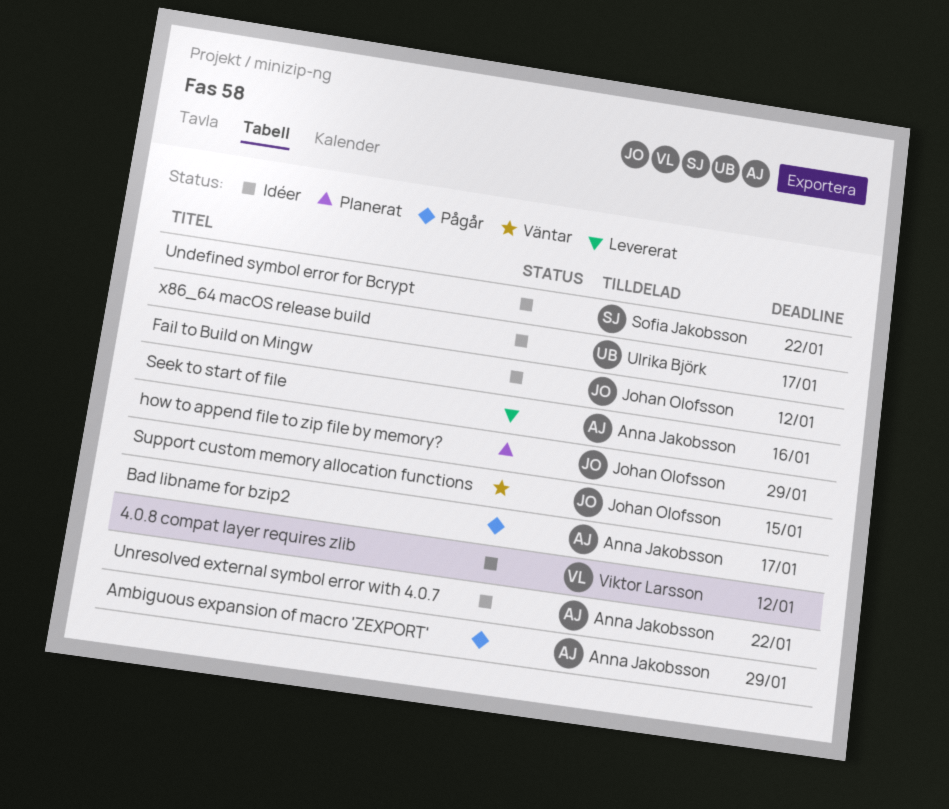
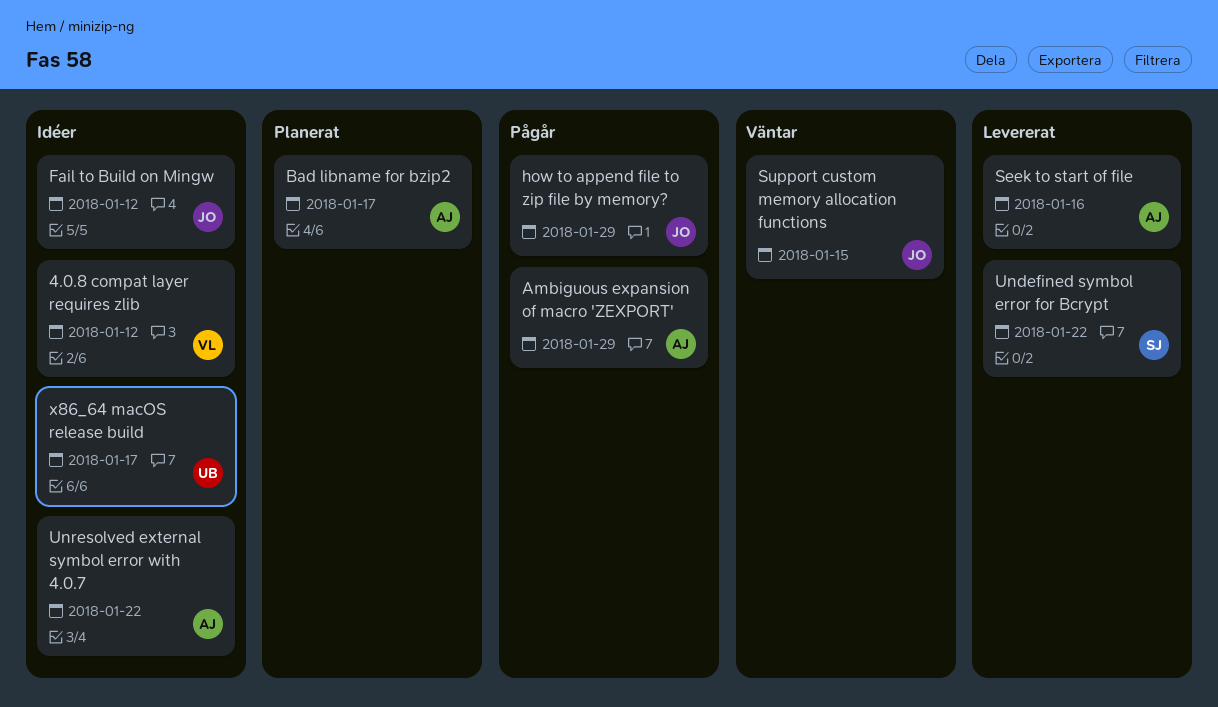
Bad libname for bzip2, status: Pågår -> Planerat
how to append file to zip file by memory?, status: Planerat -> Pågår
Undefined symbol error for Bcrypt, status: Idéer -> Levererat

